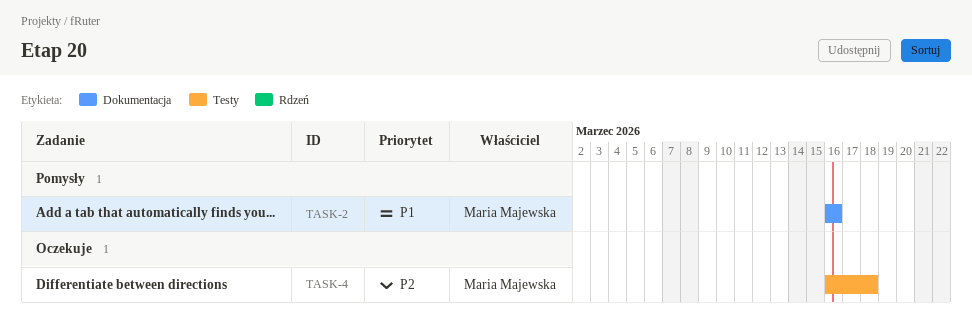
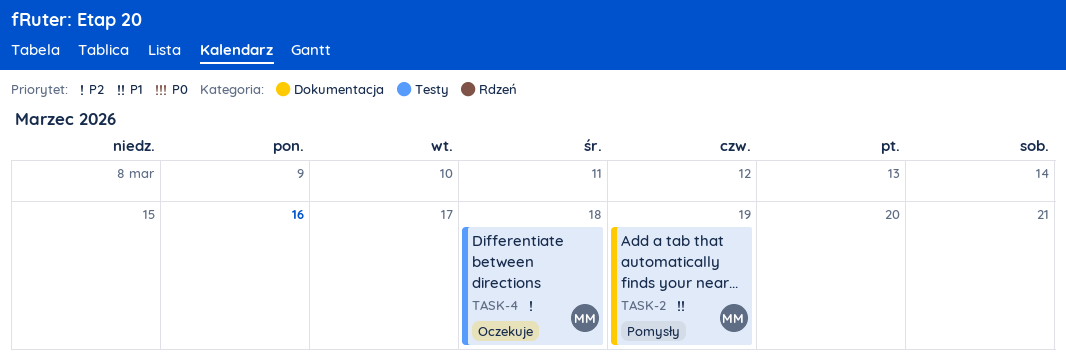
TASK-2, due: Mar 16 -> Mar 19

